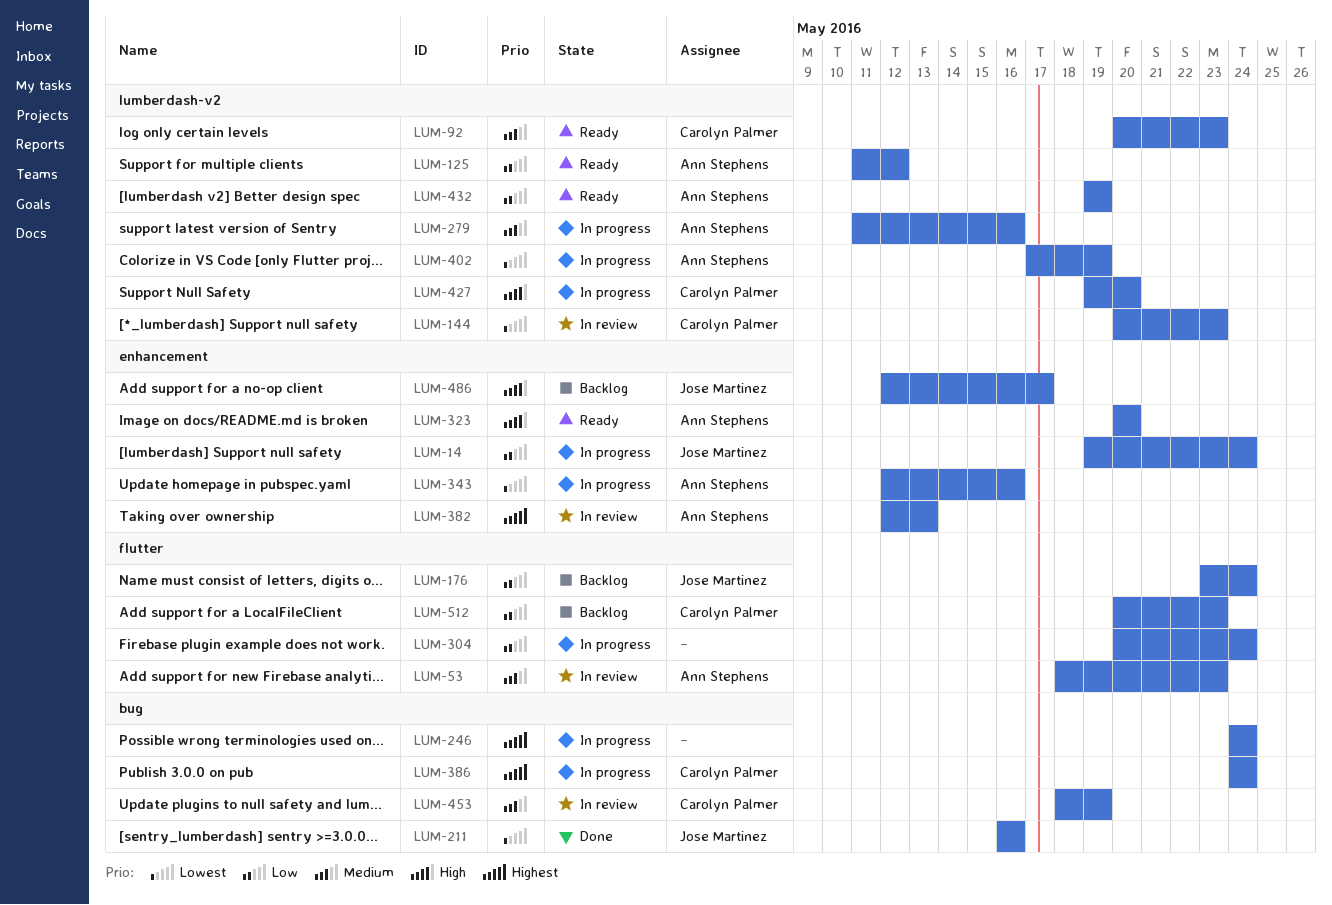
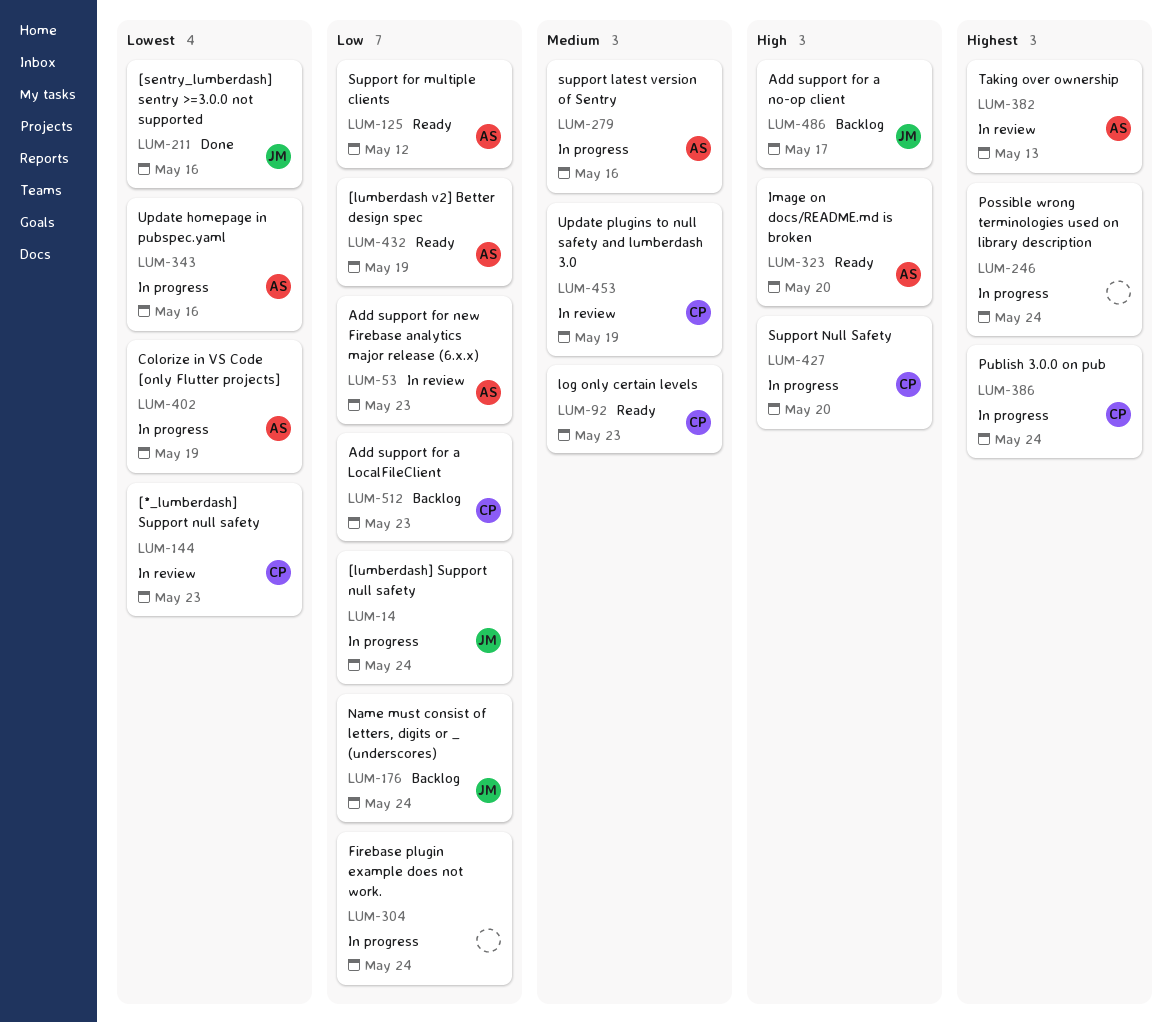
LUM-53, priority: Medium -> Low

